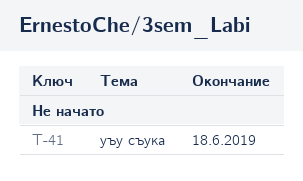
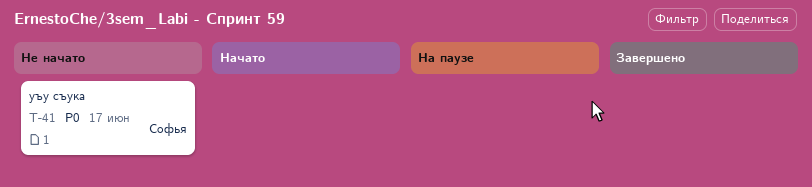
T-41, due: Jun 18 -> Jun 17

